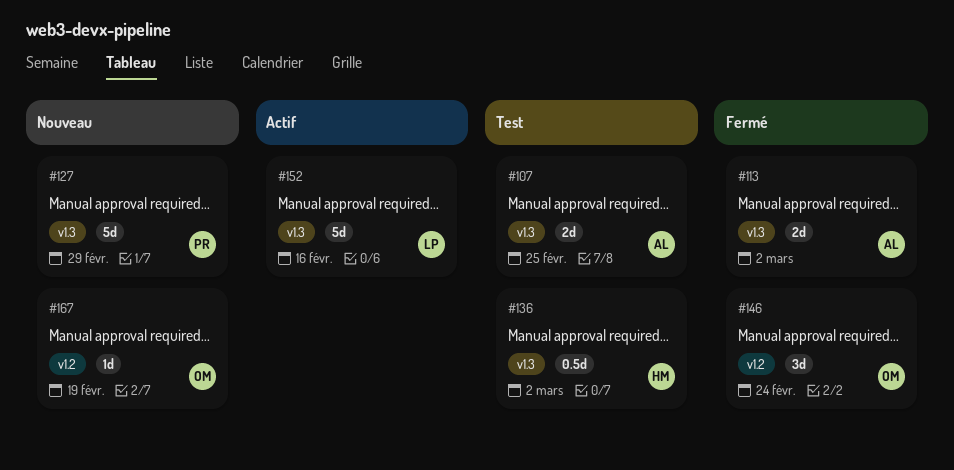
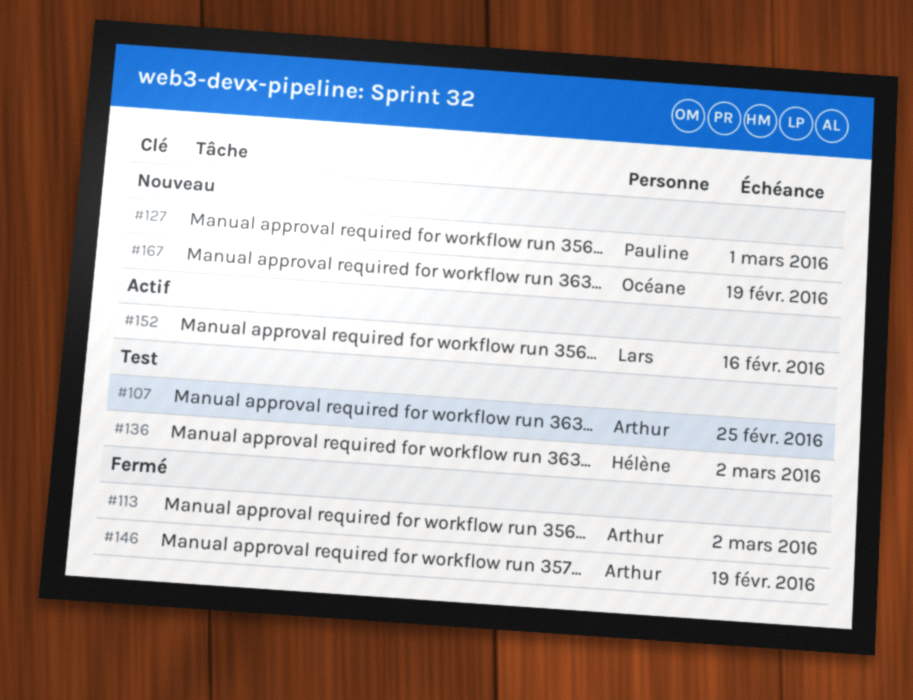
#127, due: Feb 29 -> Mar 1
#146, owner: Océane -> Arthur
#146, due: Feb 24 -> Feb 19

